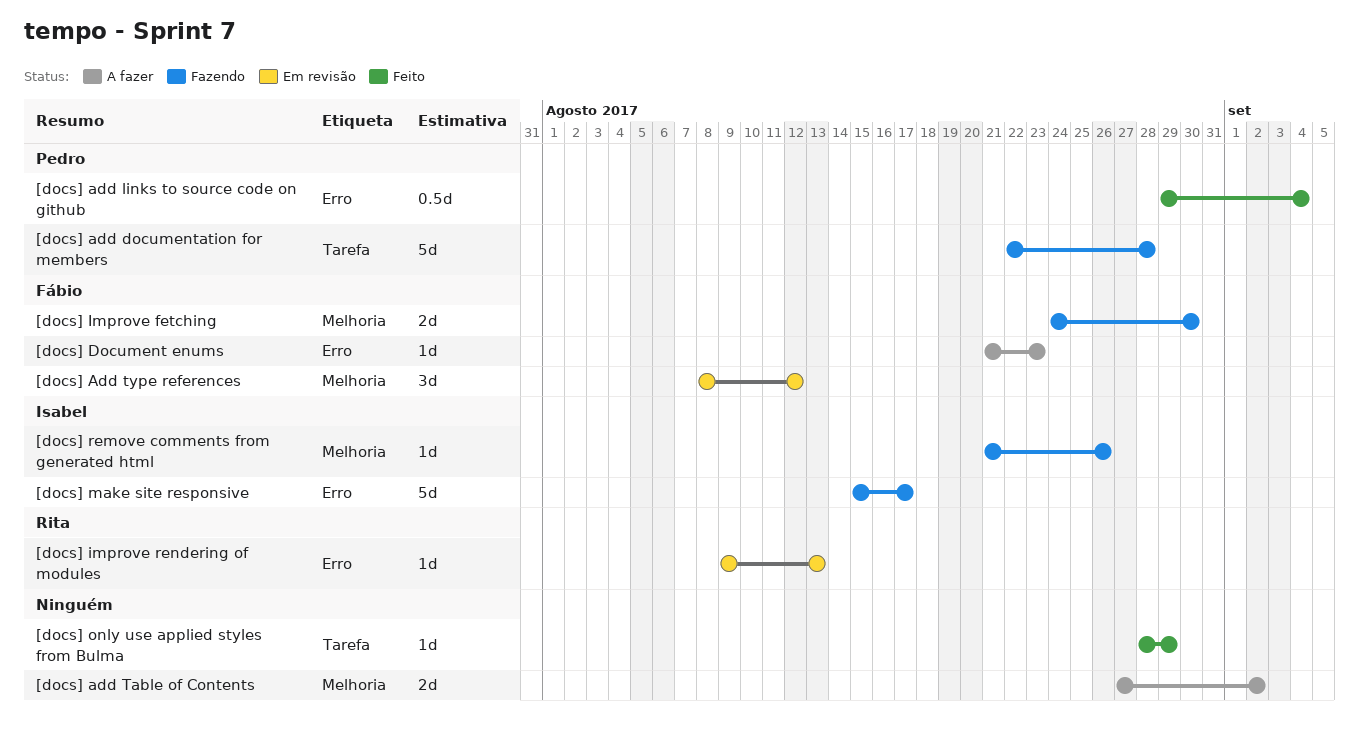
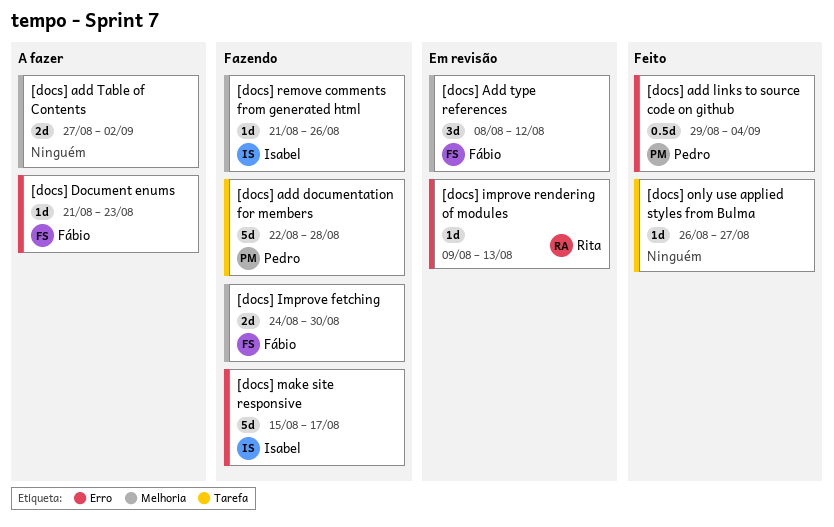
[docs] only use applied styles from Bulma, start: Aug 28 -> Aug 26
[docs] only use applied styles from Bulma, due: Aug 29 -> Aug 27

